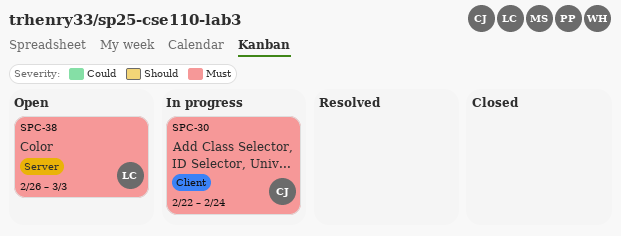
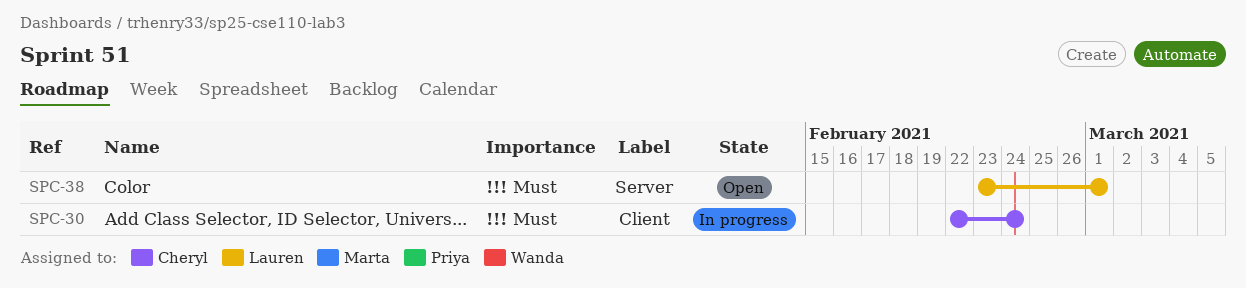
SPC-38, start: Feb 26 -> Feb 23
SPC-38, due: Mar 3 -> Mar 1

